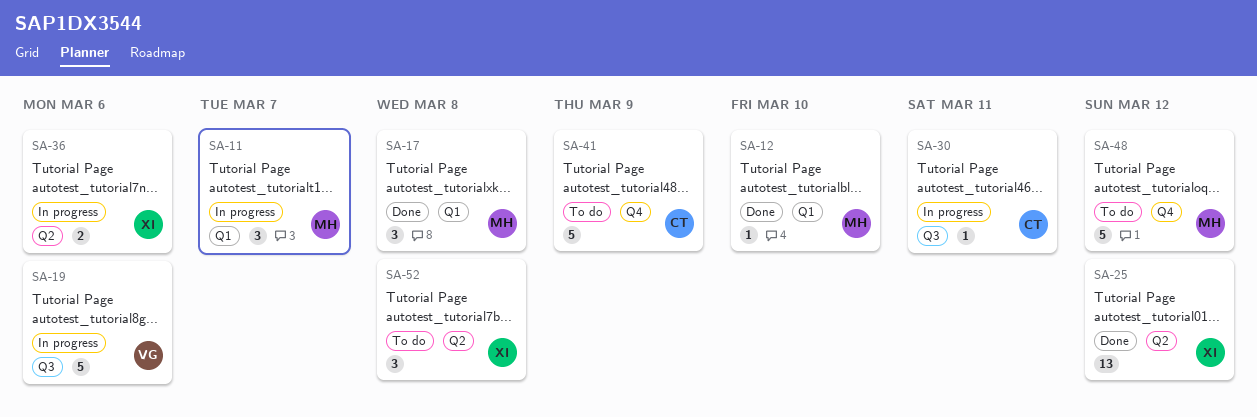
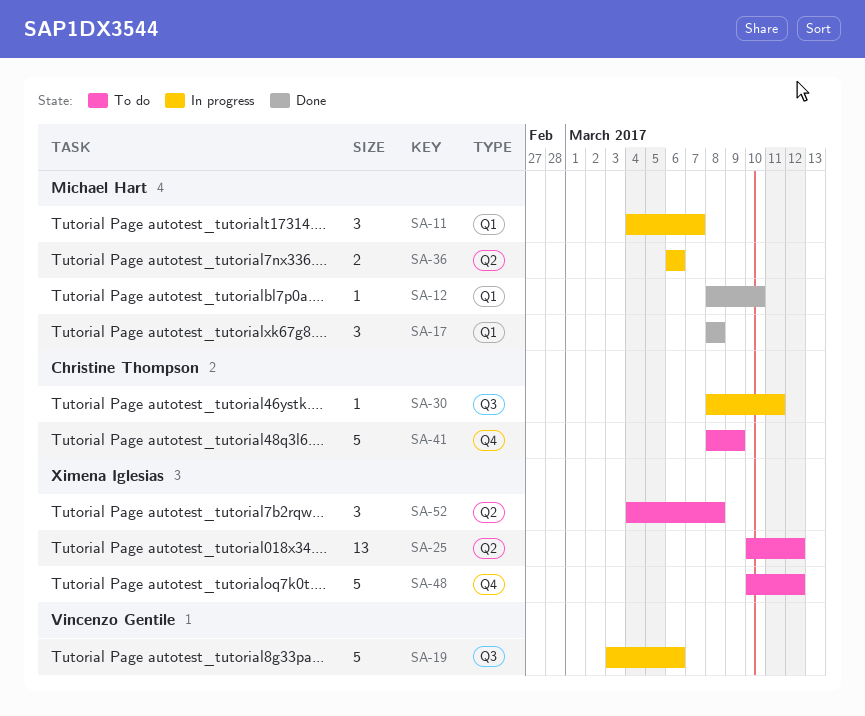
SA-25, status: Done -> To do
SA-36, owner: Ximena Iglesias -> Michael Hart
SA-48, owner: Michael Hart -> Ximena Iglesias

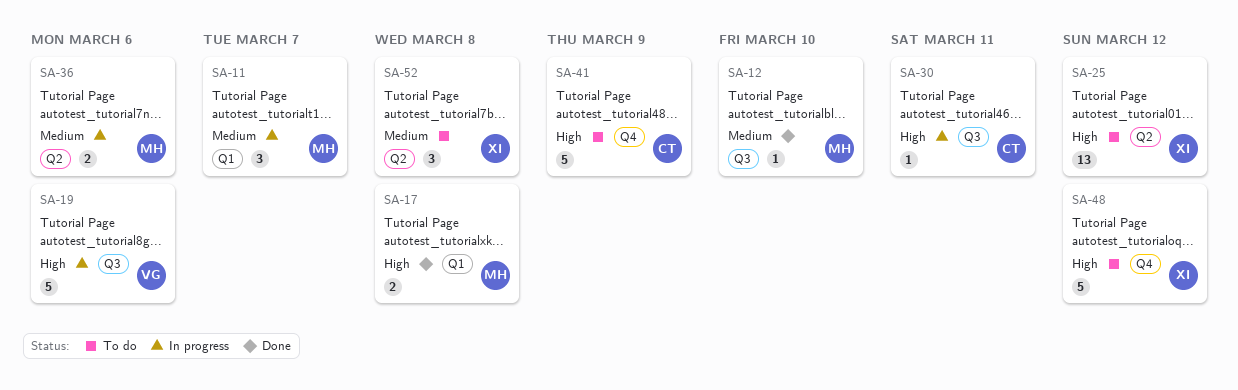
SA-12, label: Q1 -> Q3
SA-17, estimate: 3 -> 2

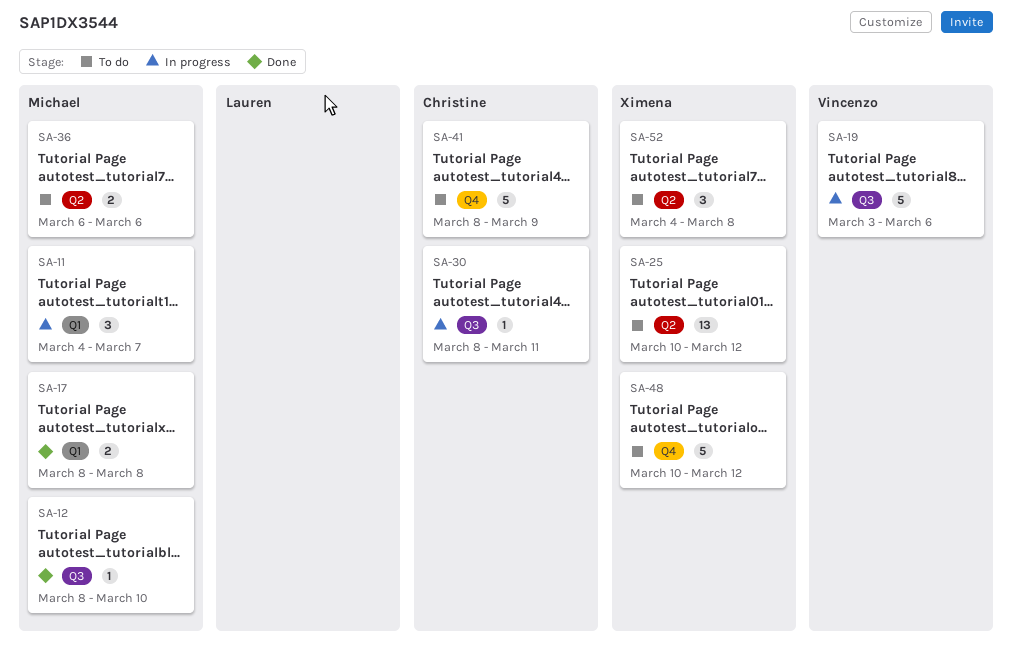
SA-36, status: In progress -> To do

